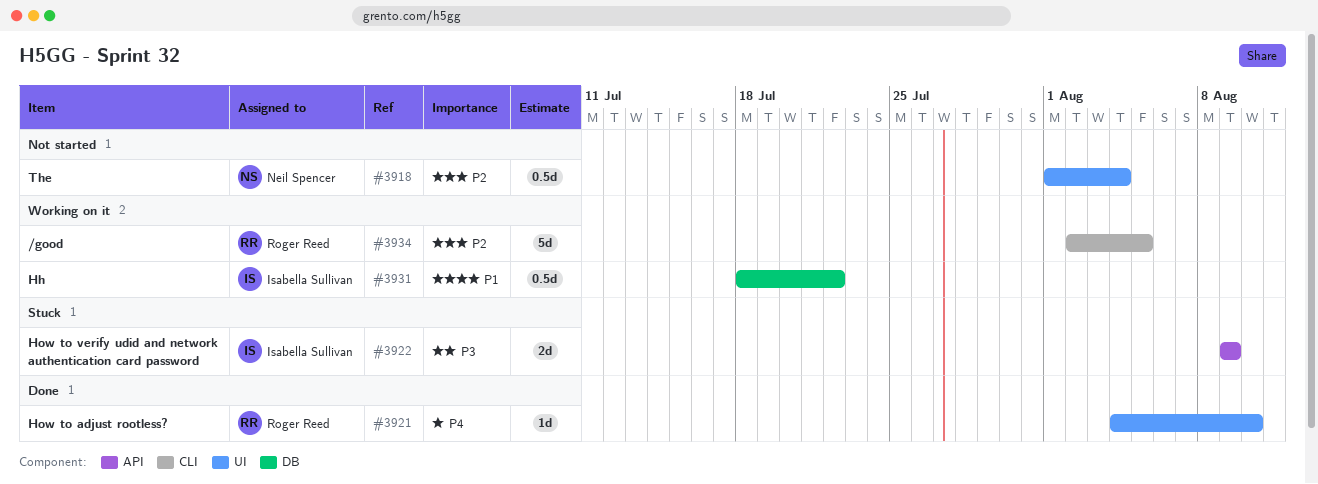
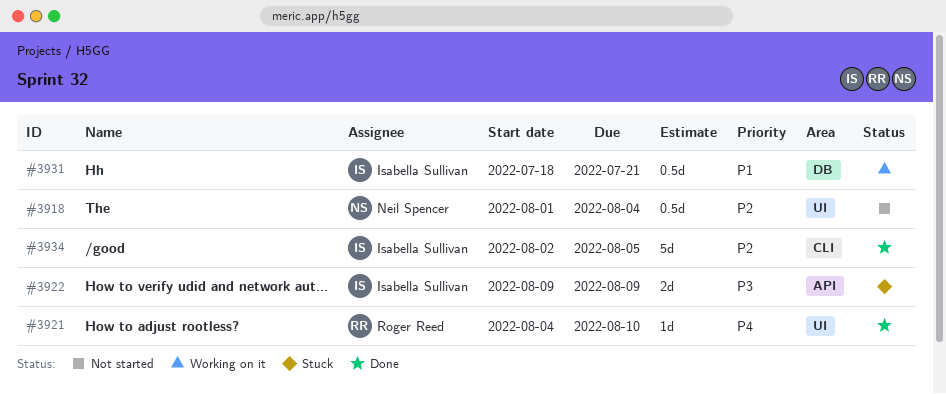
#3931, due: Jul 22 -> Jul 21
#3934, status: Working on it -> Done
#3934, owner: Roger Reed -> Isabella Sullivan

